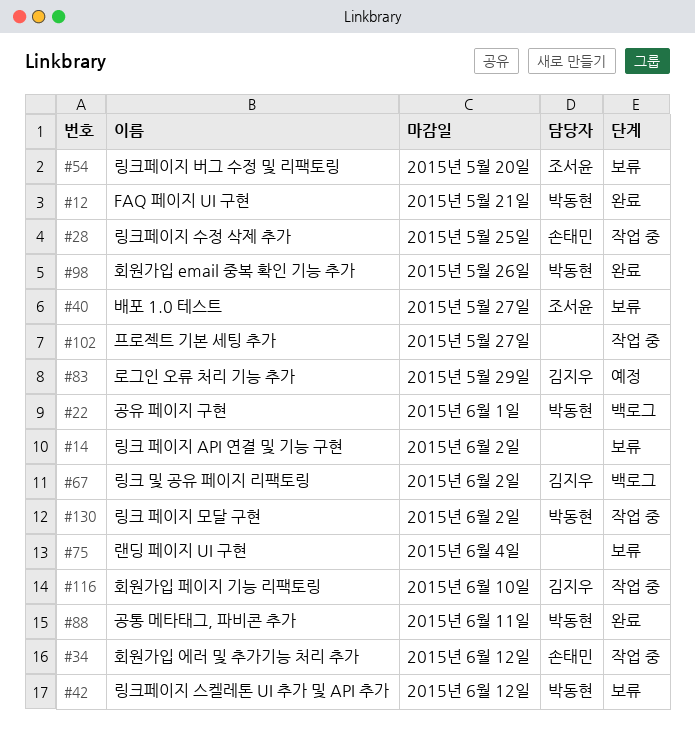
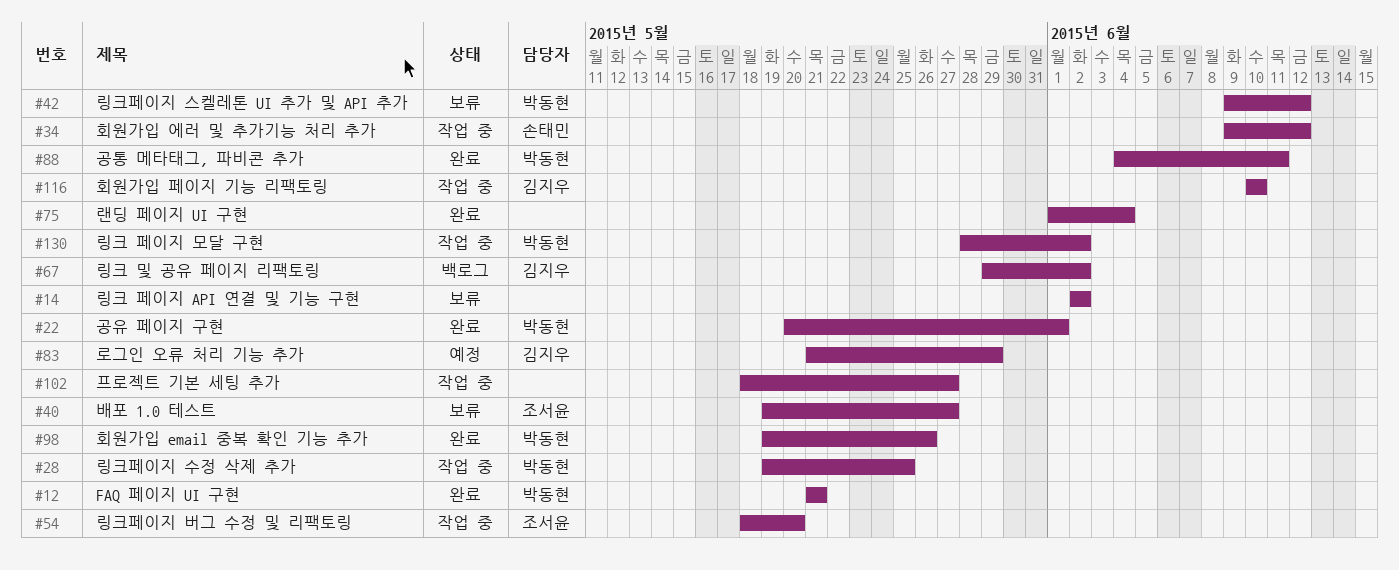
#22, status: 백로그 -> 완료
#28, owner: 손태민 -> 박동현
#54, status: 보류 -> 작업 중
#75, status: 보류 -> 완료

